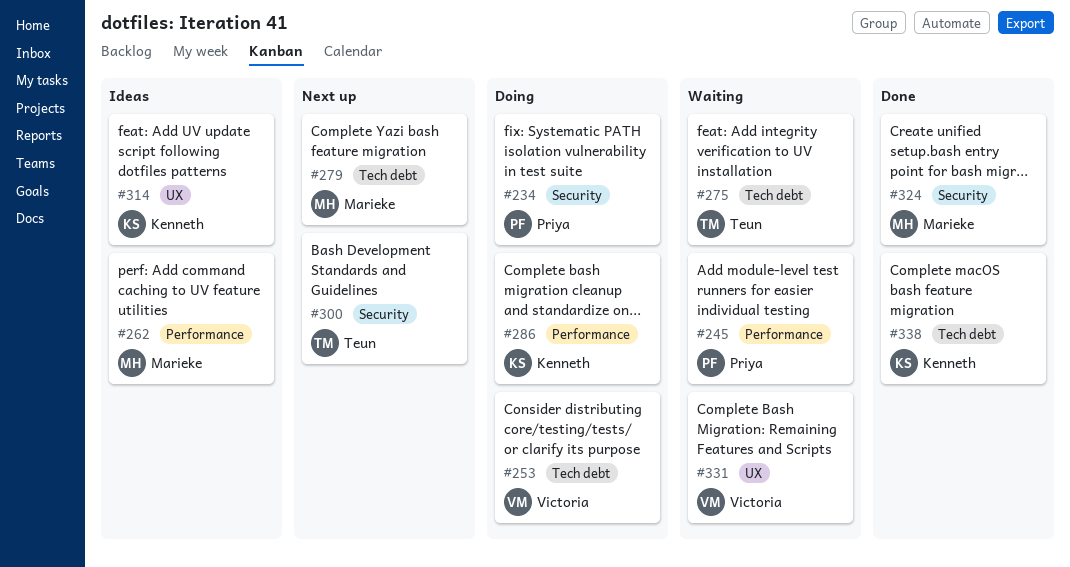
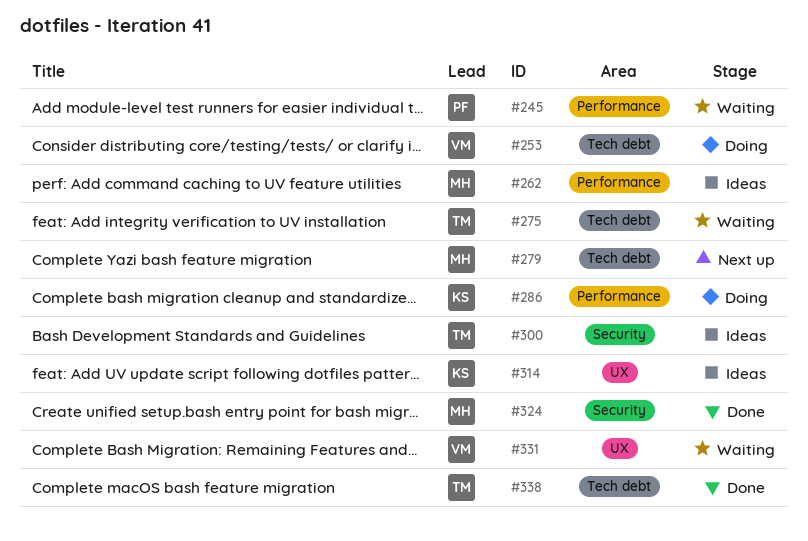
#234: present -> none
#300, status: Next up -> Ideas
#338, owner: Kenneth -> Teun

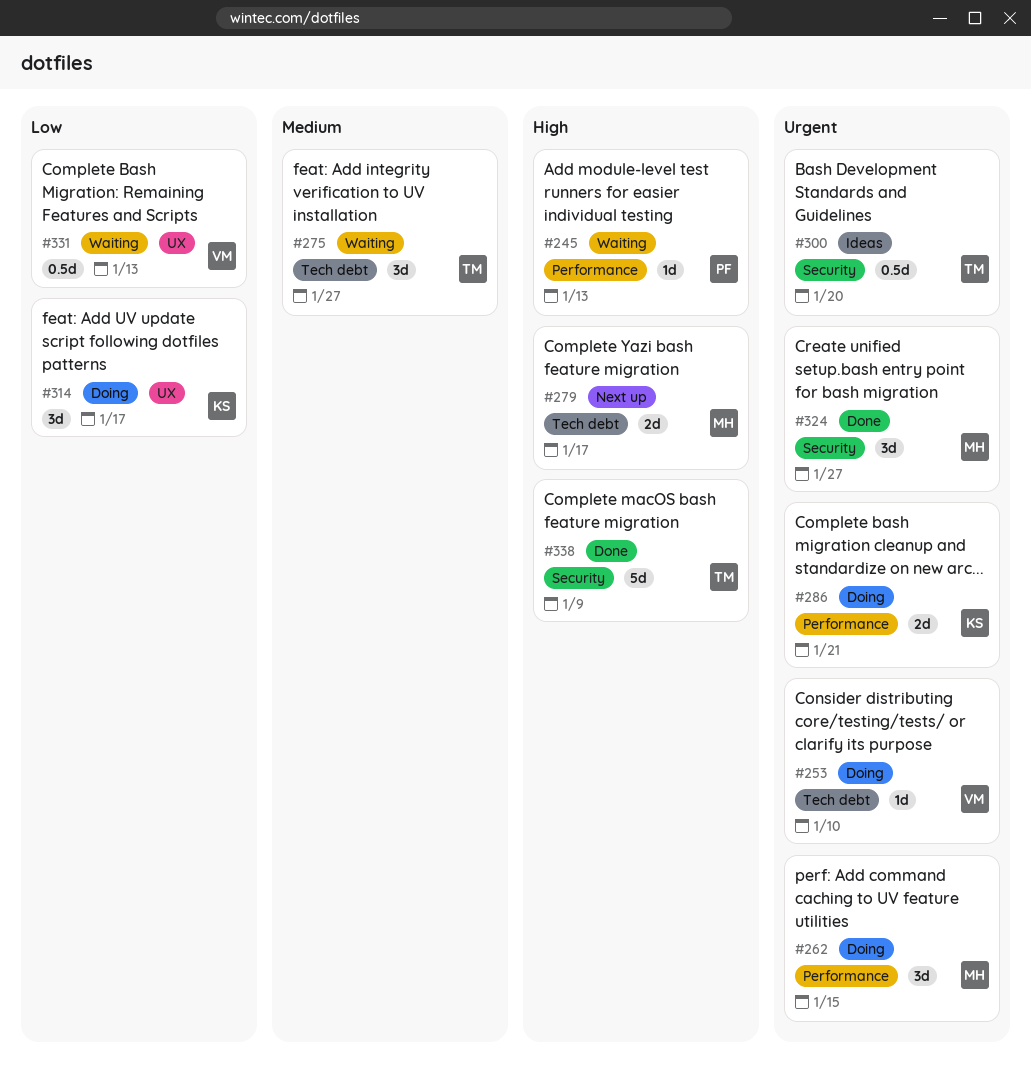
#262, status: Ideas -> Doing
#314, status: Ideas -> Doing
#338, label: Tech debt -> Security

